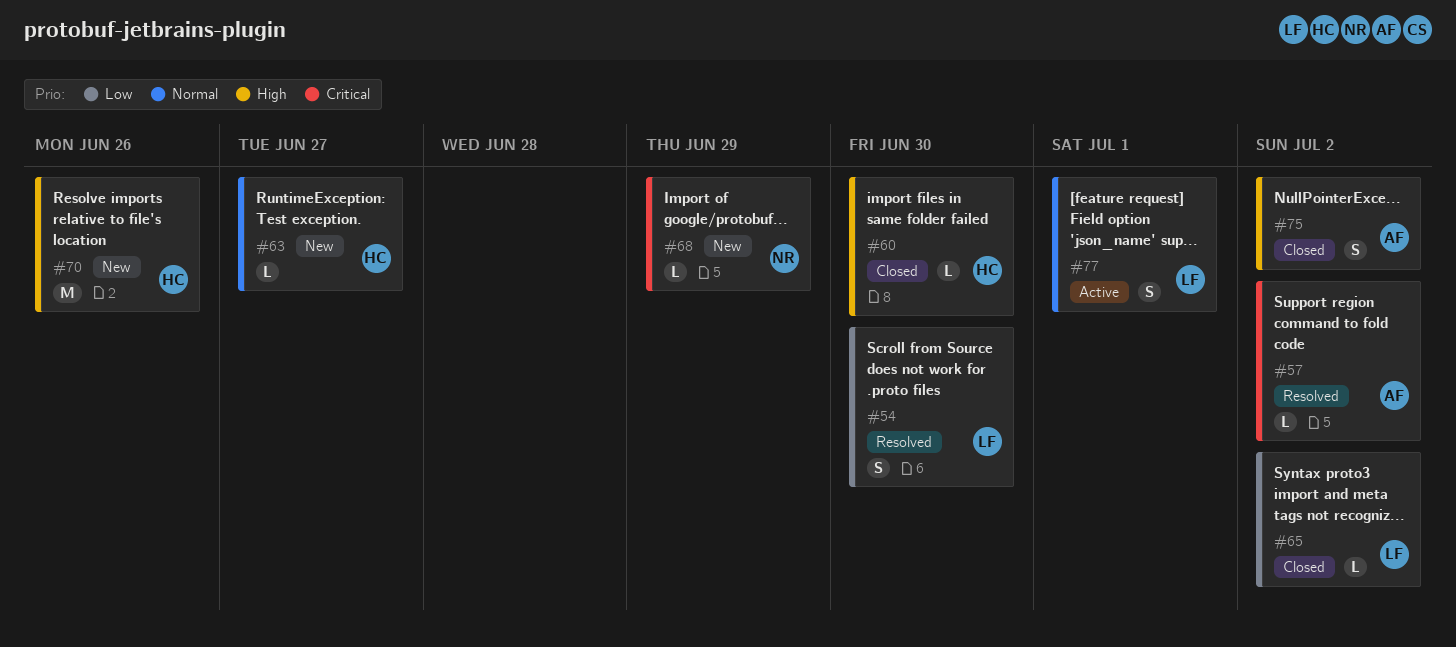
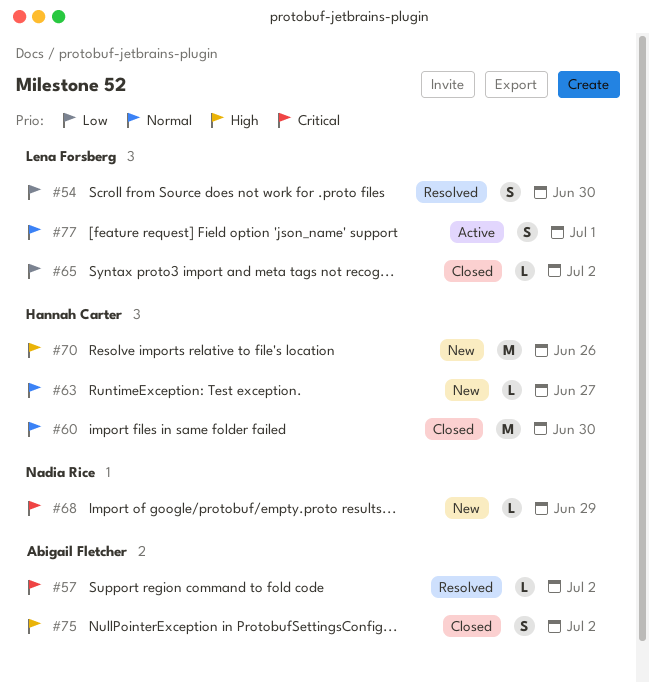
#60, priority: High -> Normal
#60, estimate: L -> M

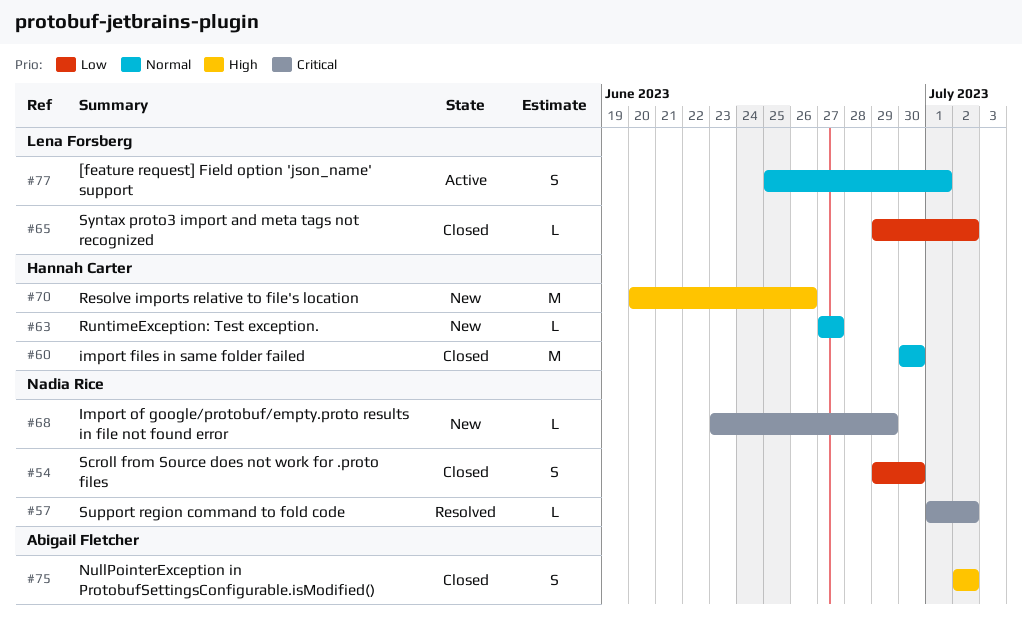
#54, status: Resolved -> Closed
#54, owner: Lena Forsberg -> Nadia Rice
#57, owner: Abigail Fletcher -> Nadia Rice

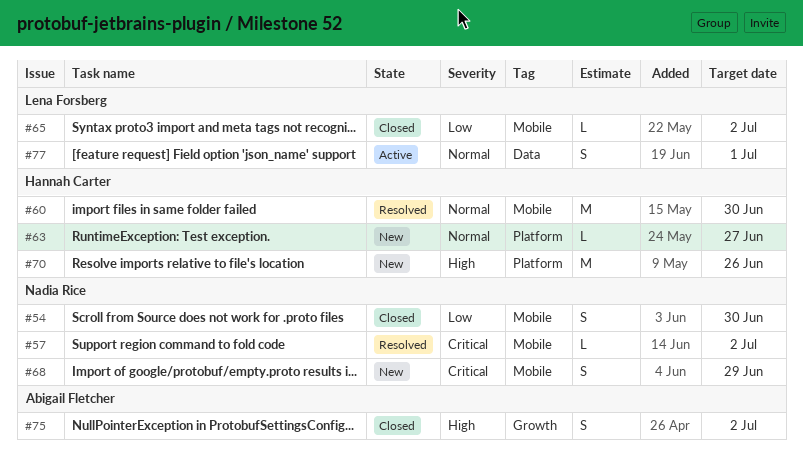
#60, status: Closed -> Resolved
#68, estimate: L -> S

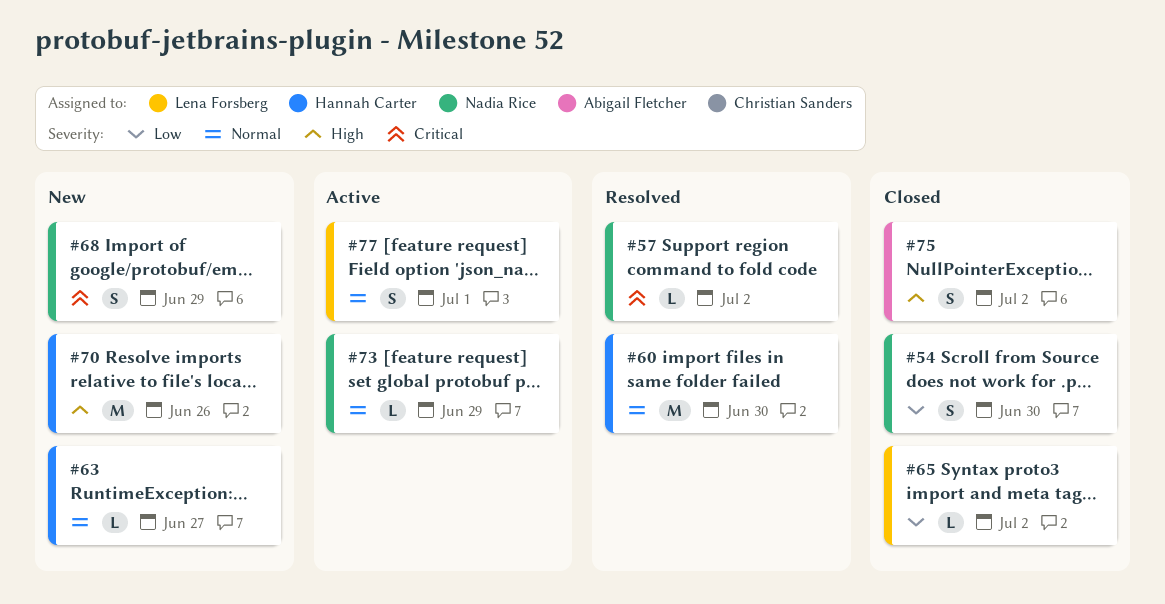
#73: none -> present

